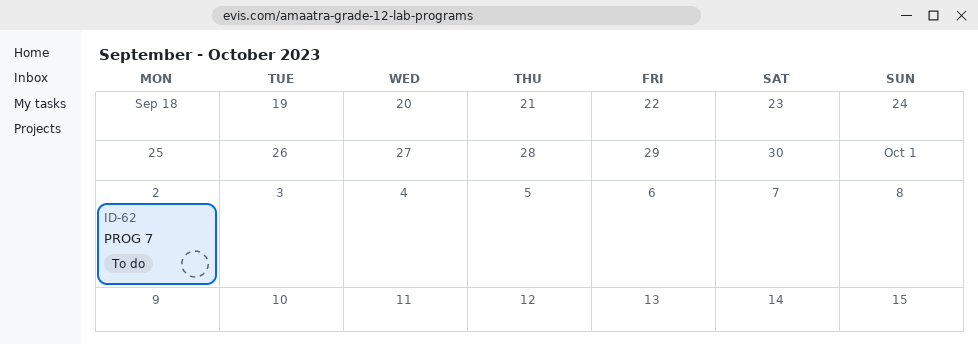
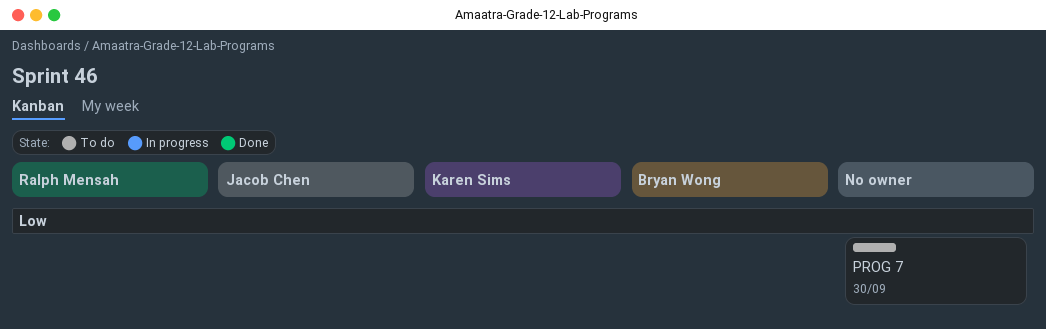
PROG 7, due: Oct 2 -> Sep 30

